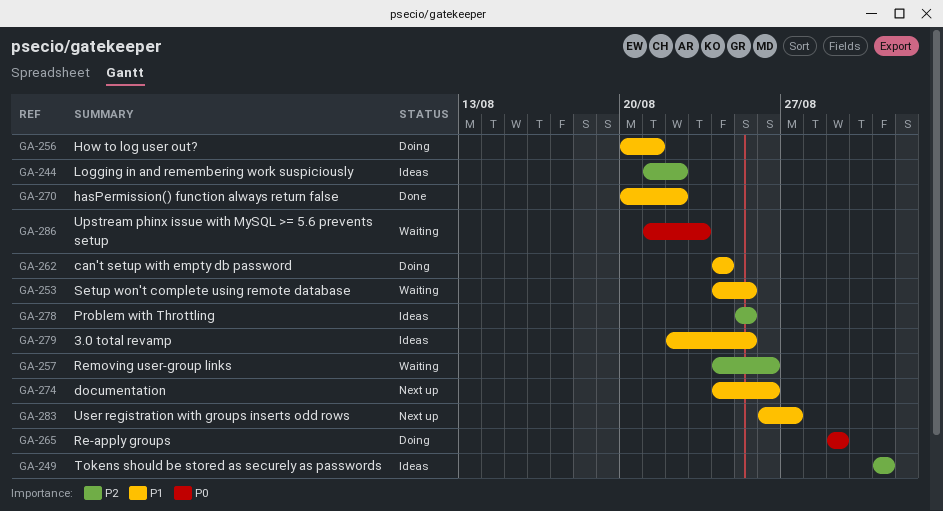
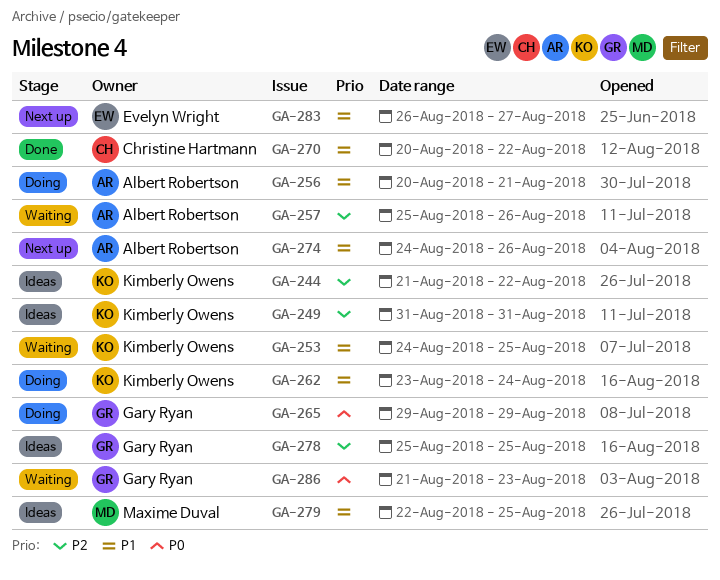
GA-257, start: Aug 24 -> Aug 25
GA-262, start: Aug 24 -> Aug 23

